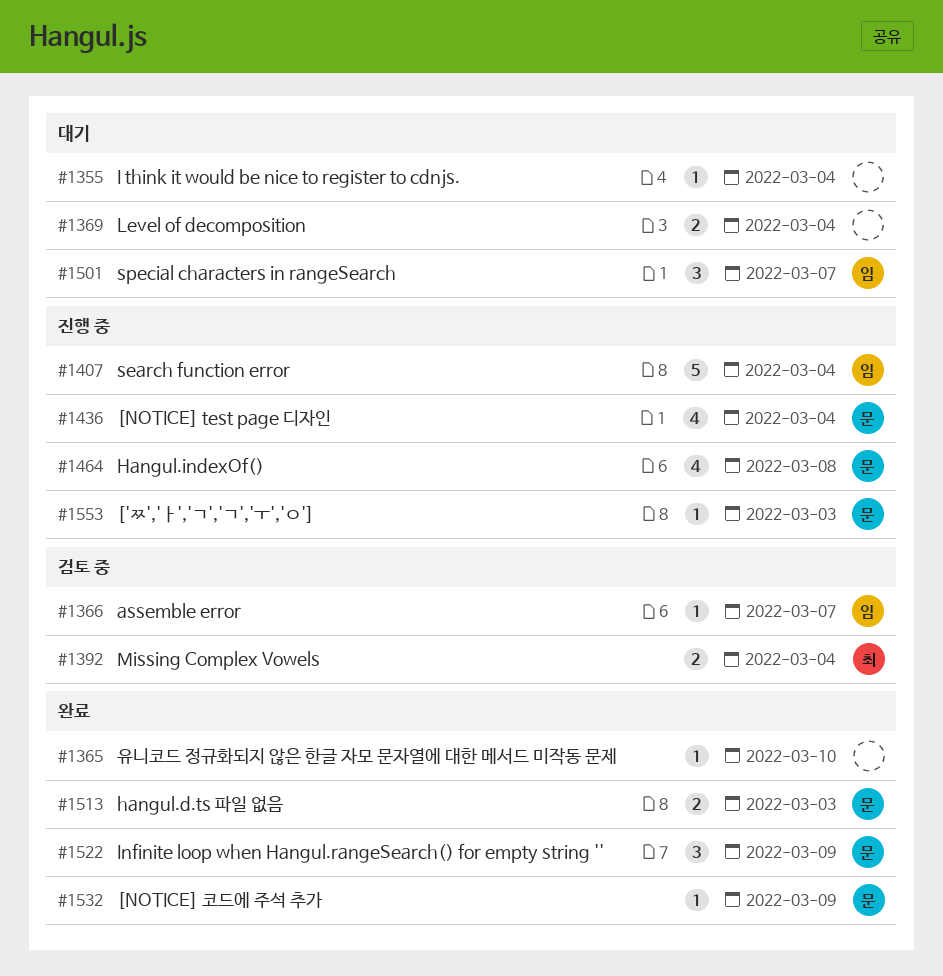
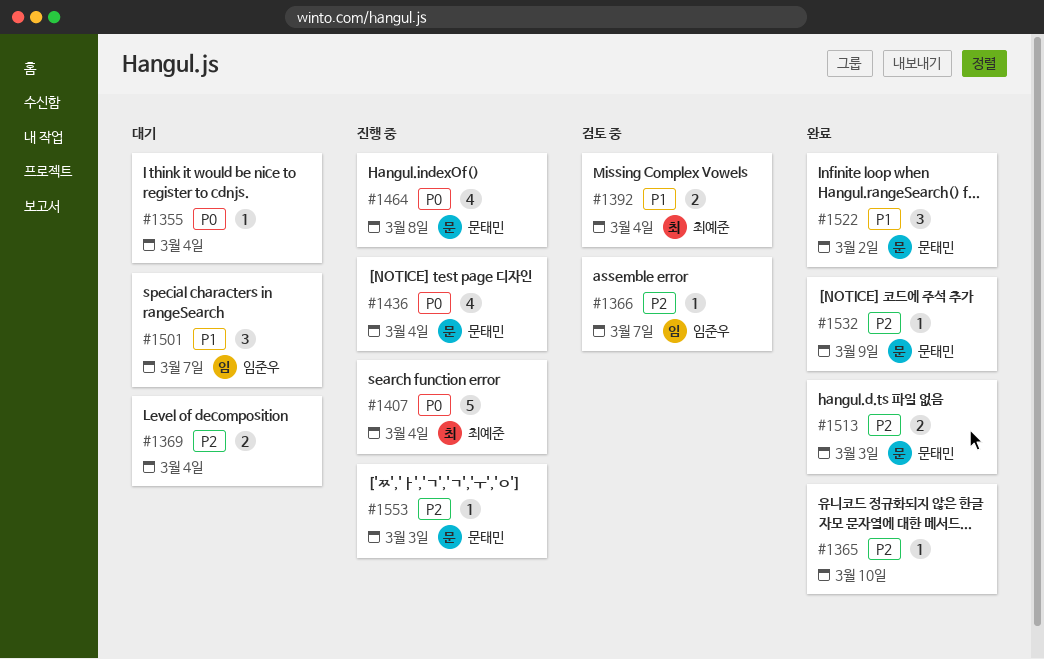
#1407, owner: 임준우 -> 최예준
#1522, due: Mar 9 -> Mar 2

